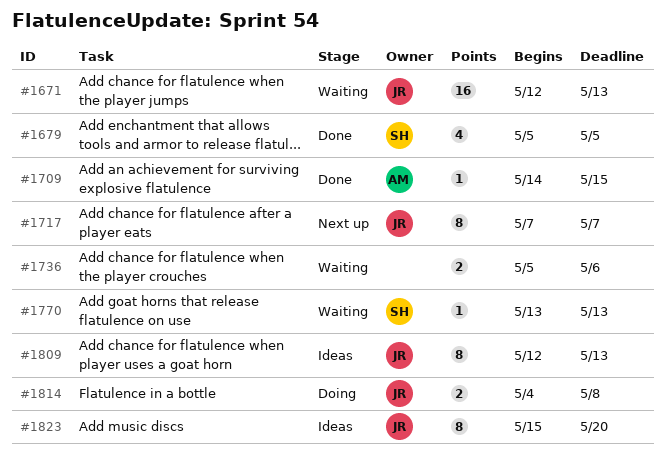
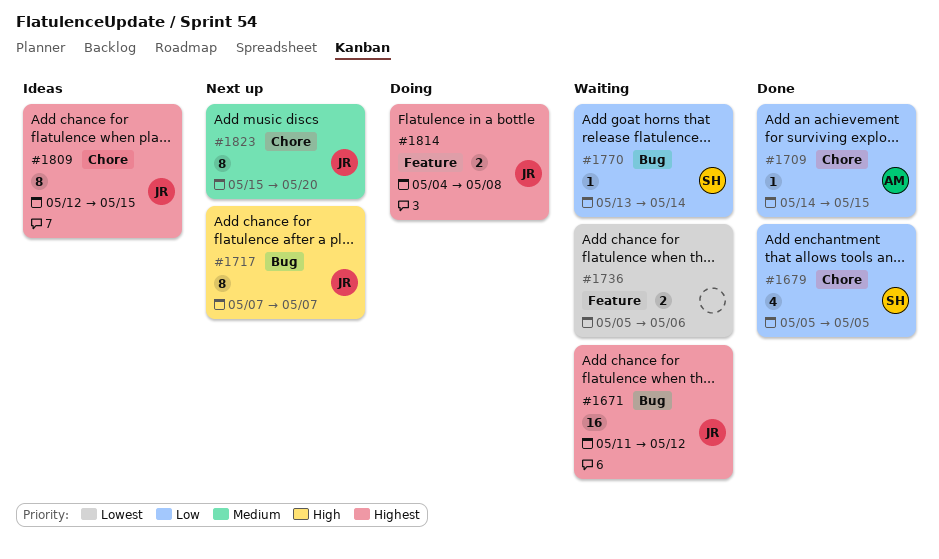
#1671, start: May 12 -> May 11
#1671, due: May 13 -> May 12
#1770, due: May 13 -> May 14
#1809, due: May 13 -> May 15
#1823, status: Ideas -> Next up

